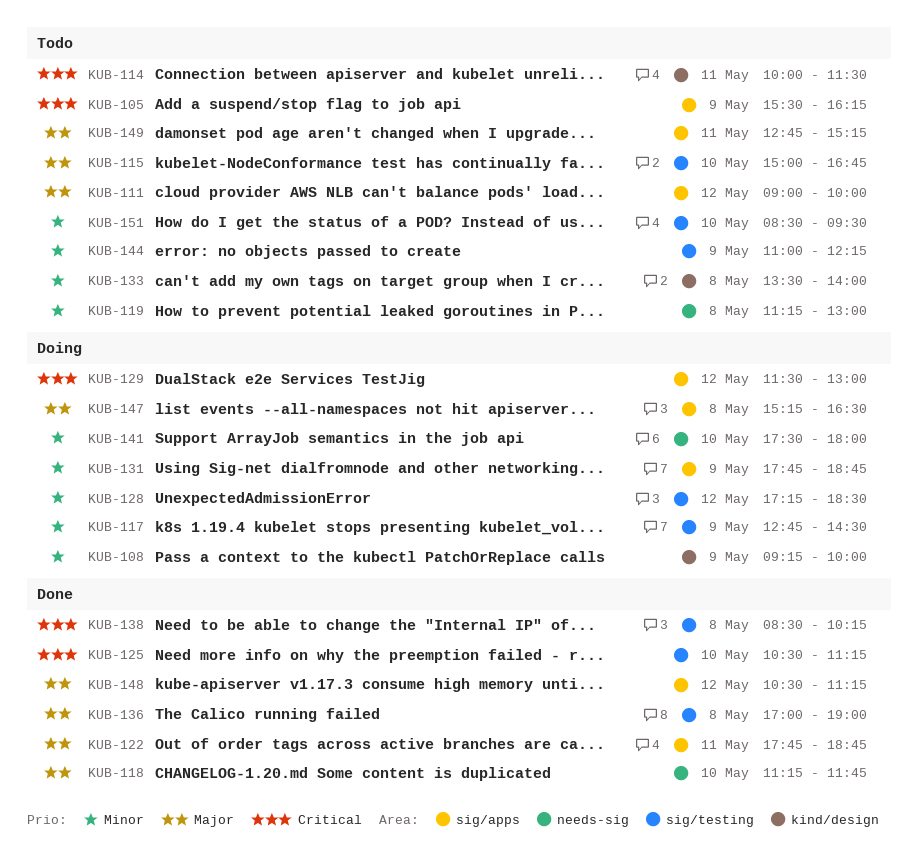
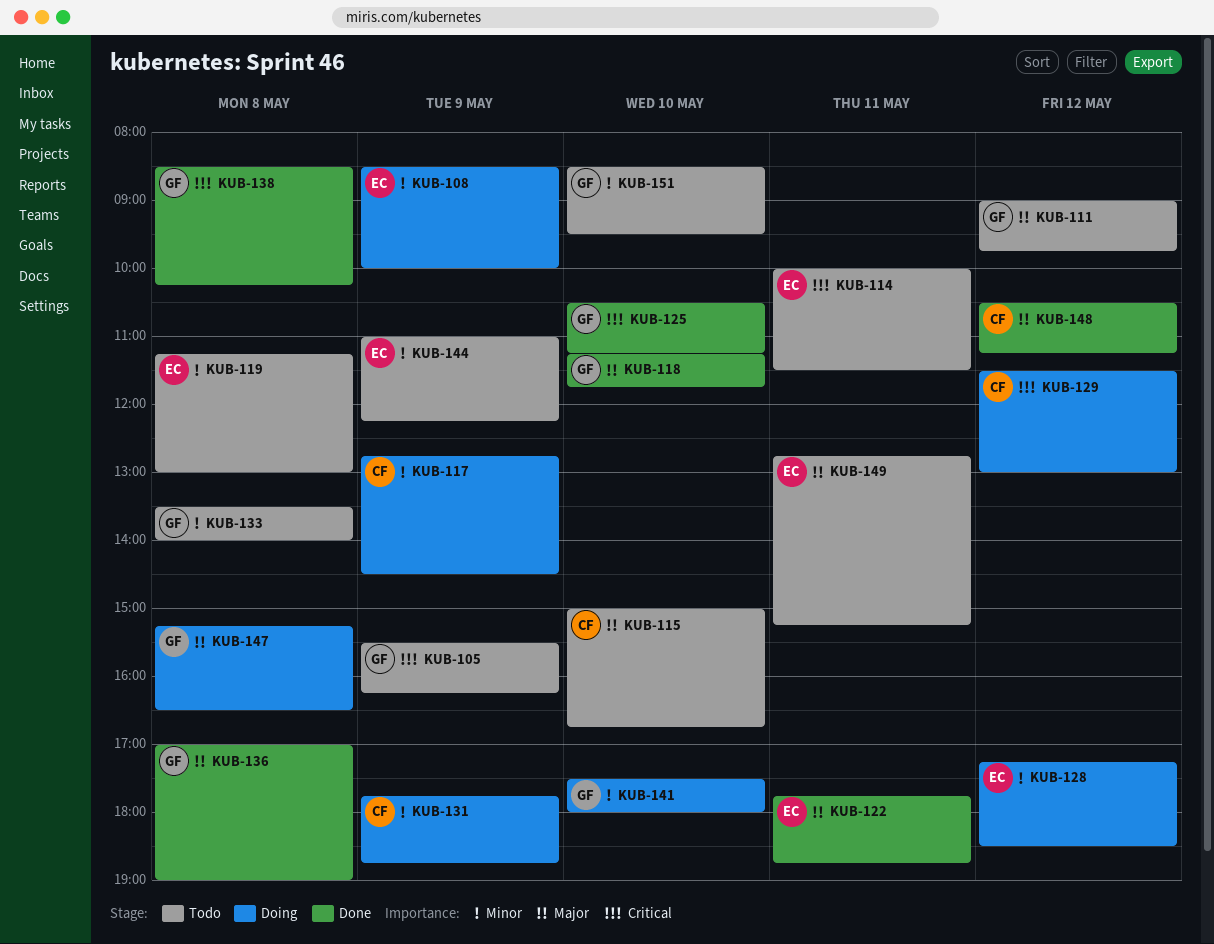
KUB-108, begins: 09:15 -> 08:30
KUB-111, ends: 10:00 -> 09:45

